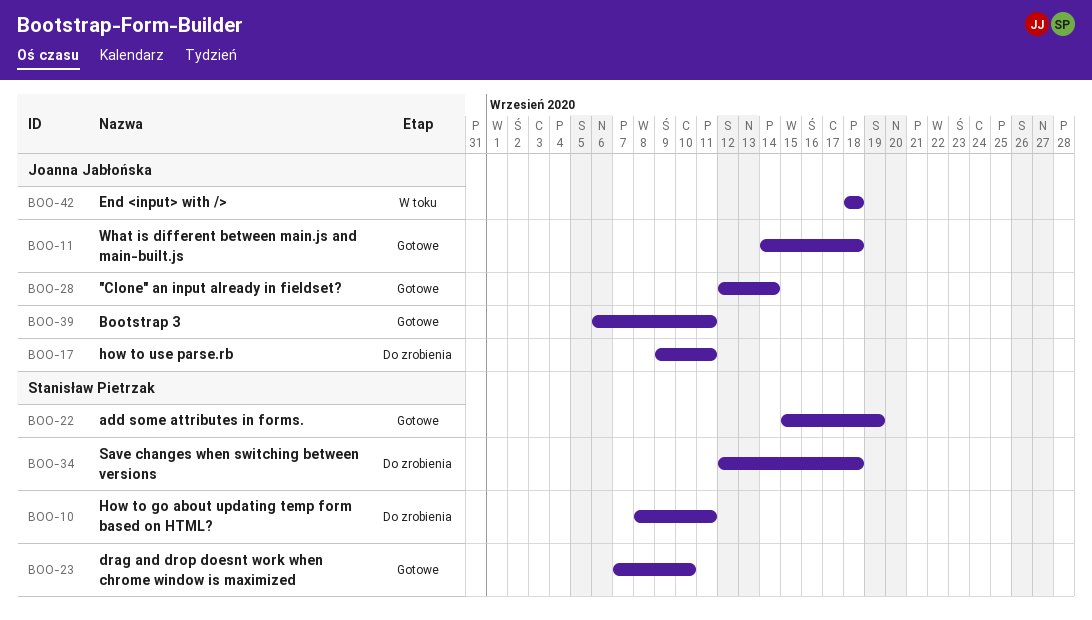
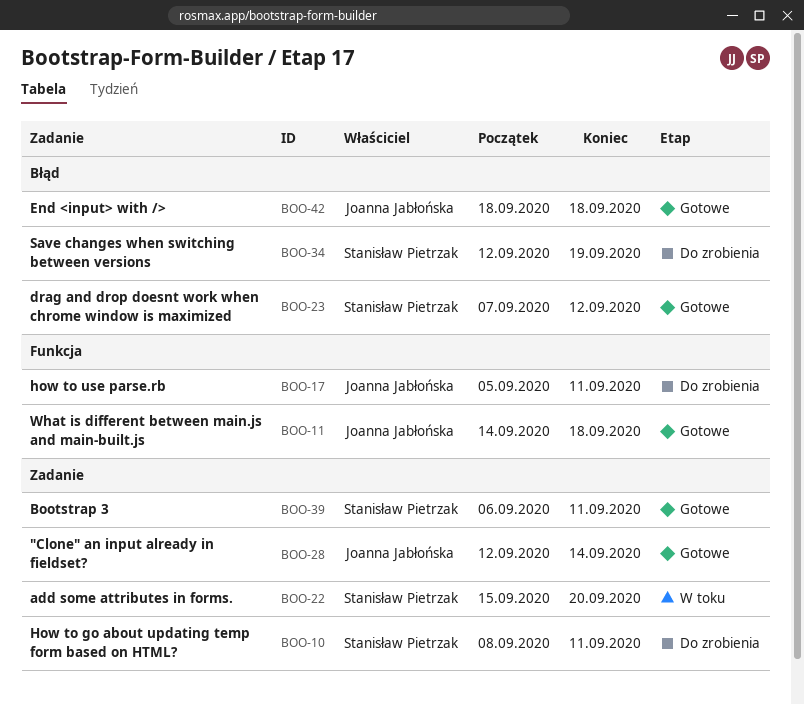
BOO-17, start: Sep 9 -> Sep 5
BOO-22, status: Gotowe -> W toku
BOO-22, due: Sep 19 -> Sep 20
BOO-23, due: Sep 10 -> Sep 12
BOO-34, due: Sep 18 -> Sep 19
BOO-39, owner: Joanna Jabłońska -> Stanisław Pietrzak
BOO-42, status: W toku -> Gotowe

